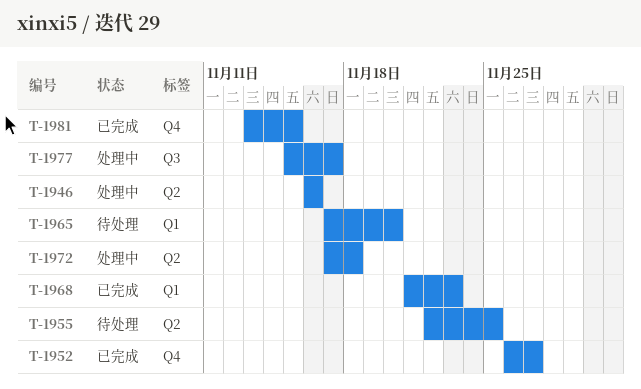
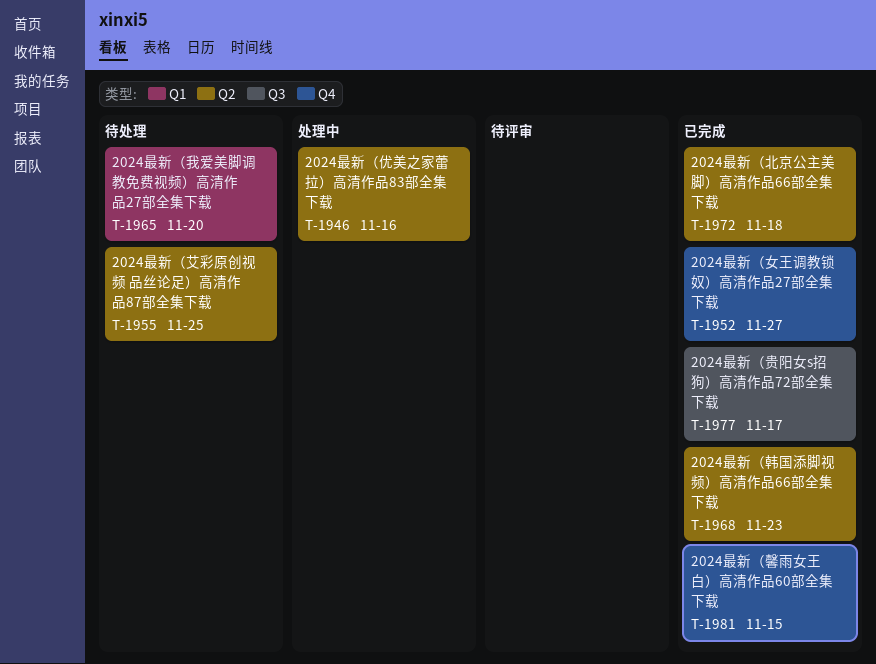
T-1968, label: Q1 -> Q2
T-1972, status: 处理中 -> 已完成
T-1977, status: 处理中 -> 已完成

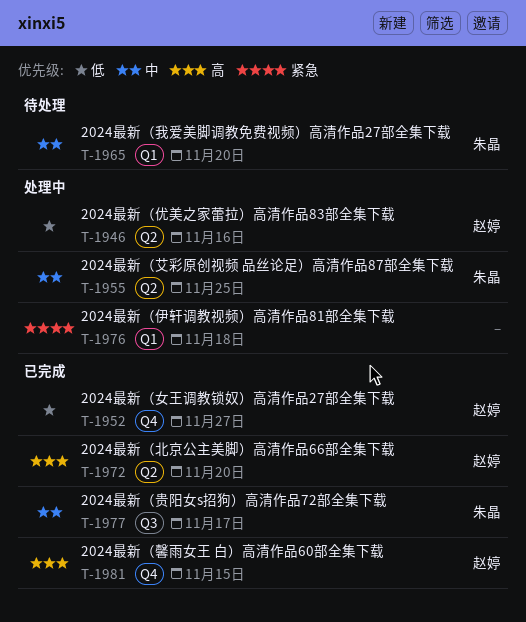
T-1955, status: 待处理 -> 处理中
T-1968: present -> none
T-1972, due: Nov 18 -> Nov 20
T-1976: none -> present

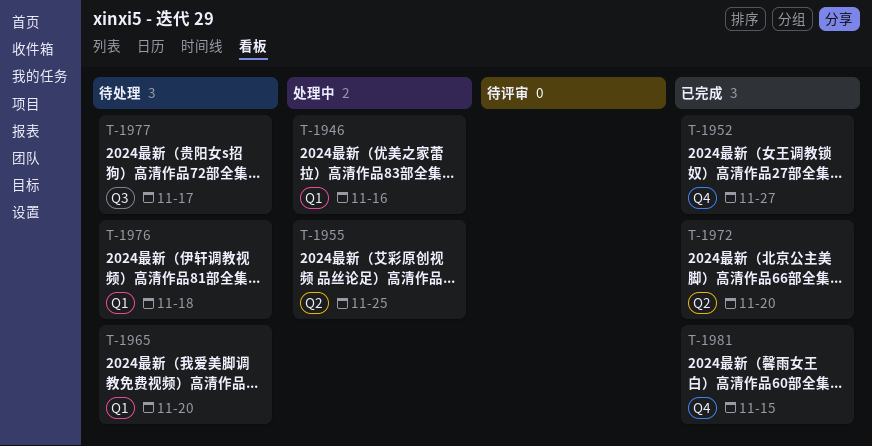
T-1946, label: Q2 -> Q1
T-1976, status: 处理中 -> 待处理
T-1977, status: 已完成 -> 待处理

